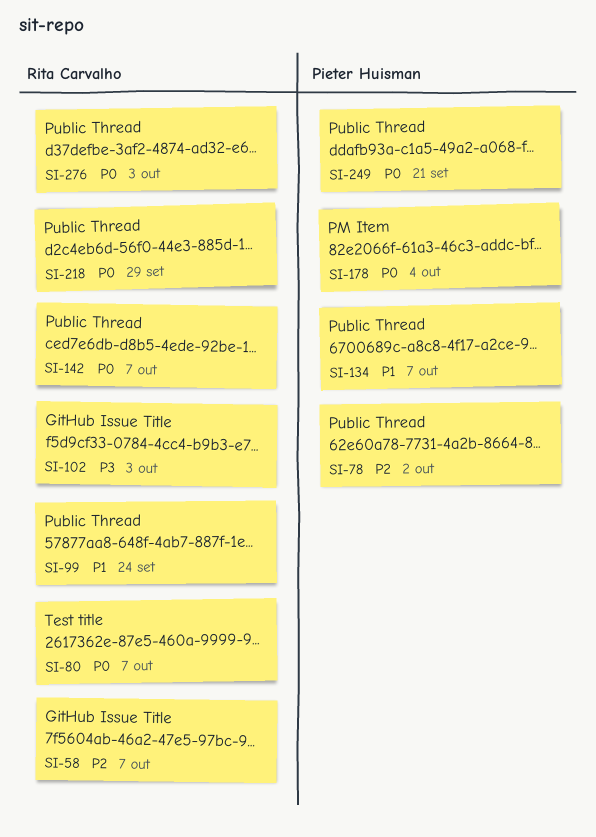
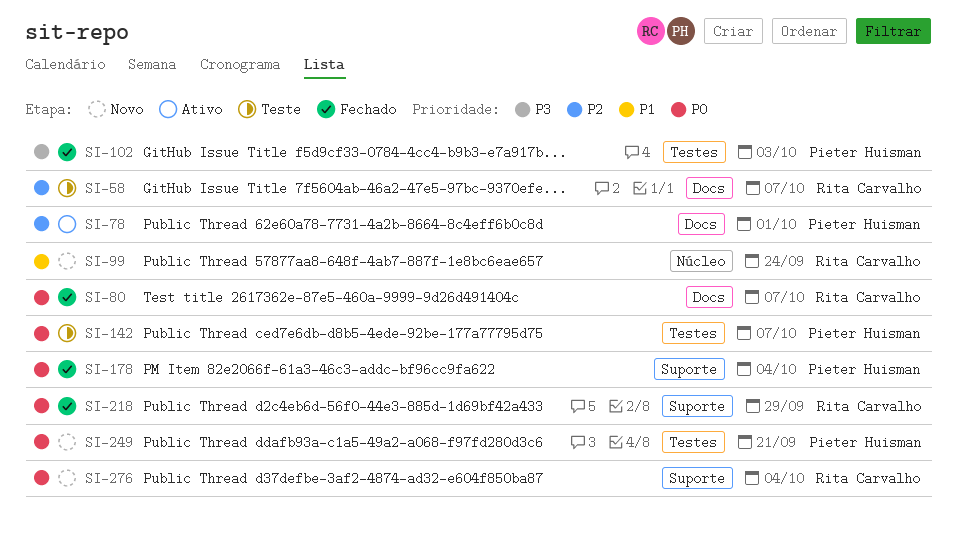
SI-78, due: Oct 2 -> Oct 1
SI-102, owner: Rita Carvalho -> Pieter Huisman
SI-134: present -> none
SI-142, owner: Rita Carvalho -> Pieter Huisman
SI-276, due: Oct 3 -> Oct 4

